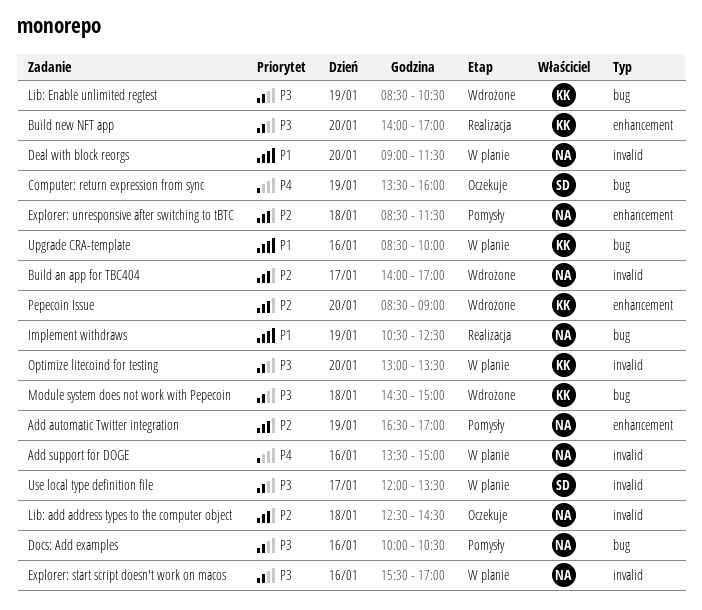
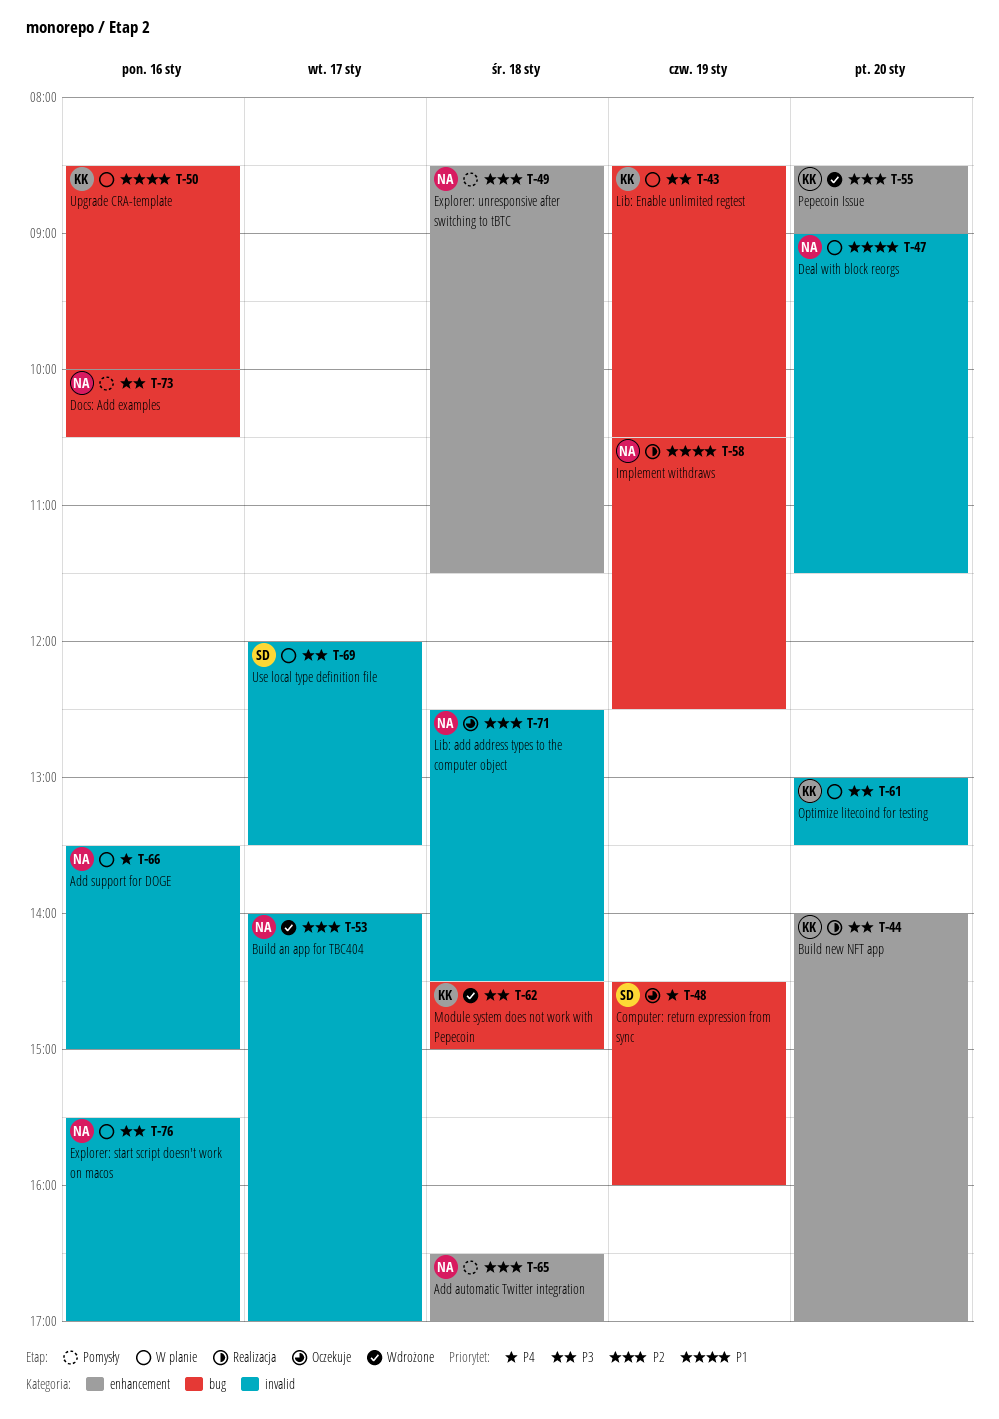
Add automatic Twitter integration, day: Jan 19 -> Jan 18
Computer: return expression from sync, begins: 13:30 -> 14:30
Lib: Enable unlimited regtest, status: Wdrożone -> W planie

